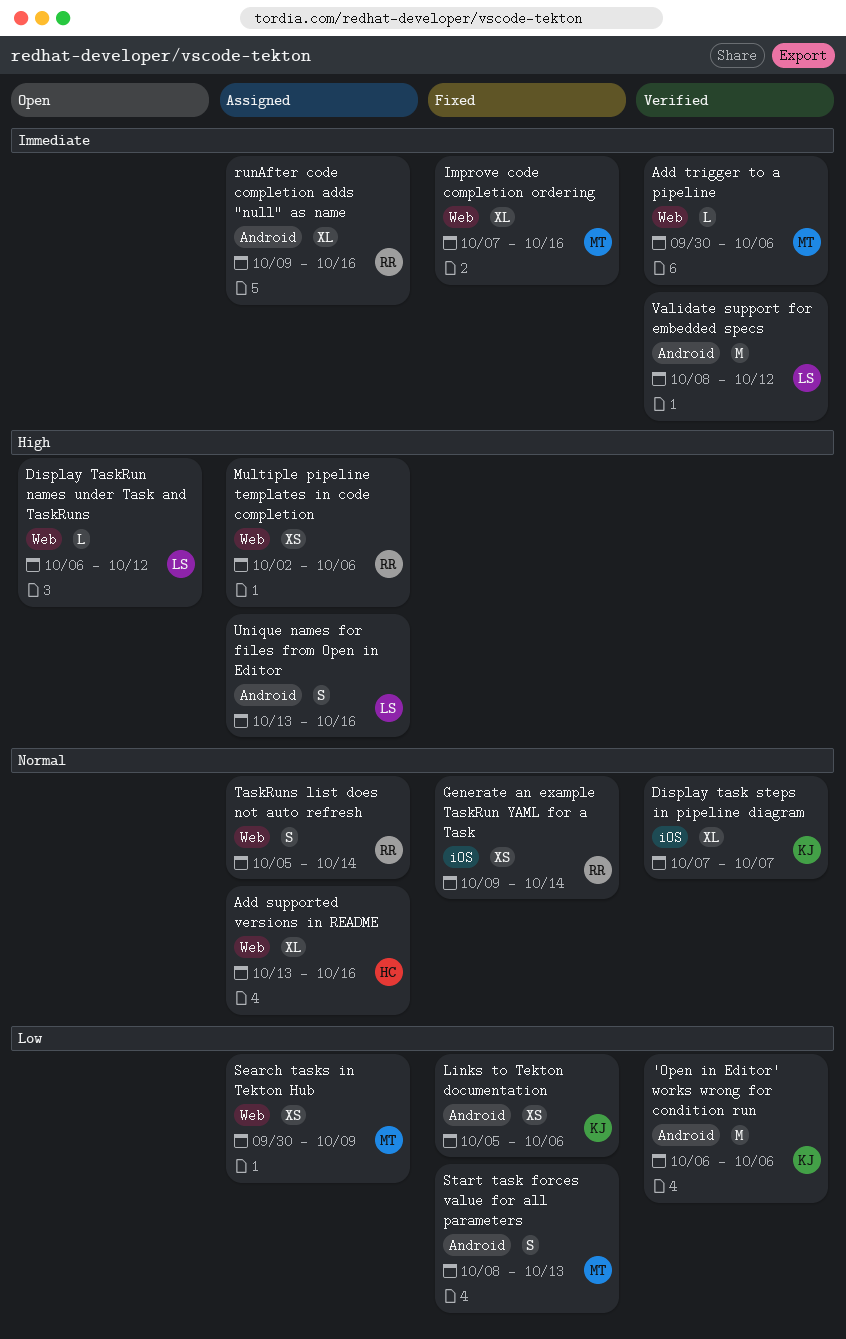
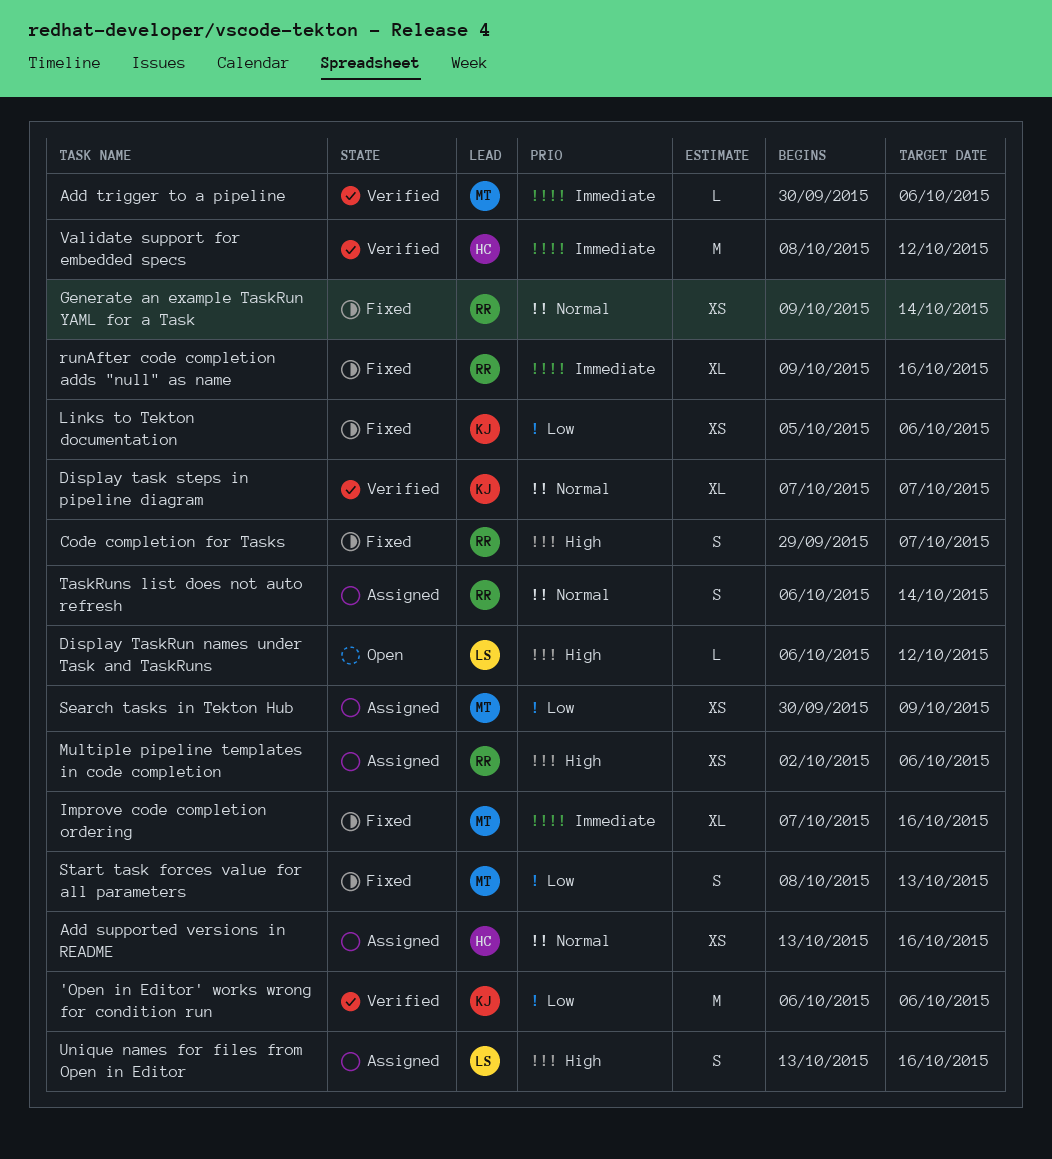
Add supported versions in README, estimate: XL -> XS
Code completion for Tasks: none -> present
runAfter code completion adds "null" as name, status: Assigned -> Fixed
TaskRuns list does not auto refresh, start: Oct 5 -> Oct 6
Validate support for embedded specs, owner: LS -> HC

